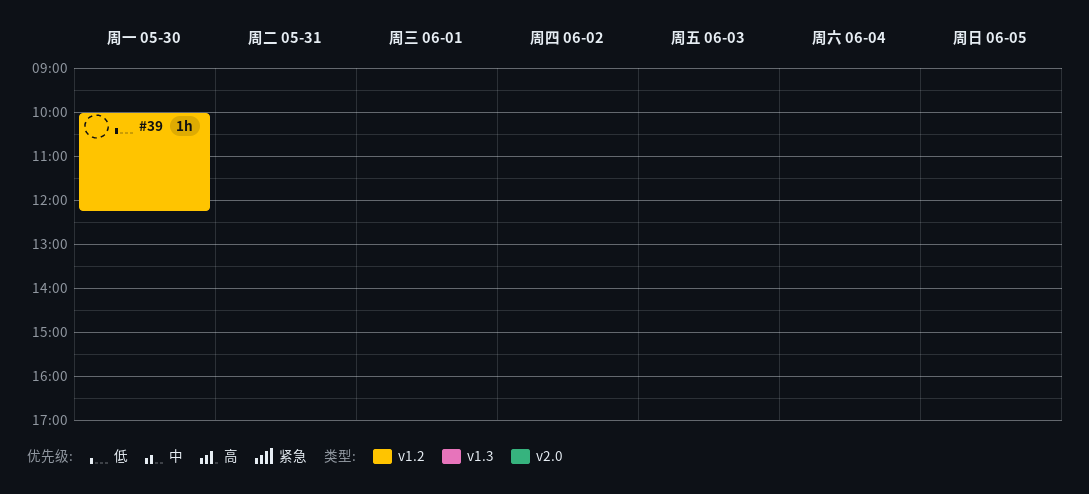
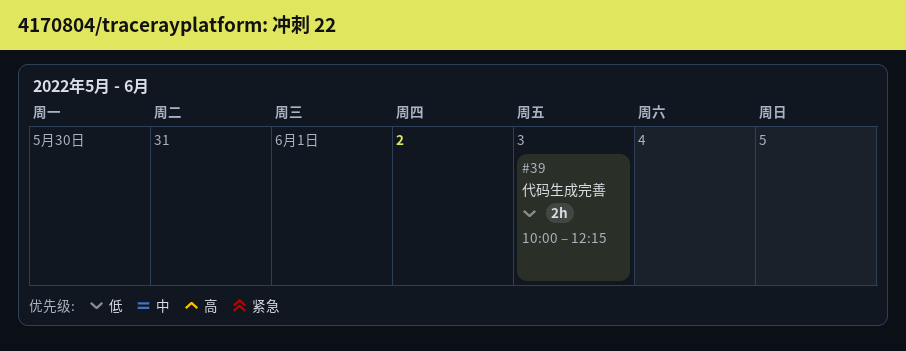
#39, estimate: 1h -> 2h
#39, day: May 30 -> Jun 3

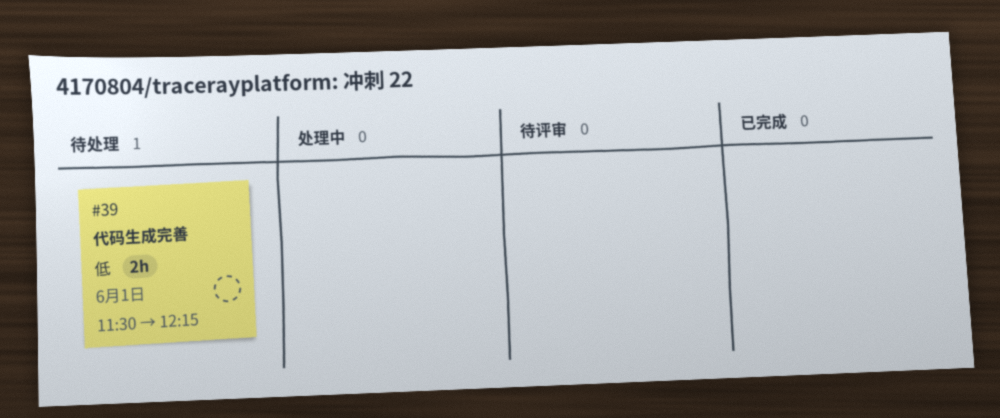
#39, day: Jun 3 -> Jun 1
#39, begins: 10:00 -> 11:30

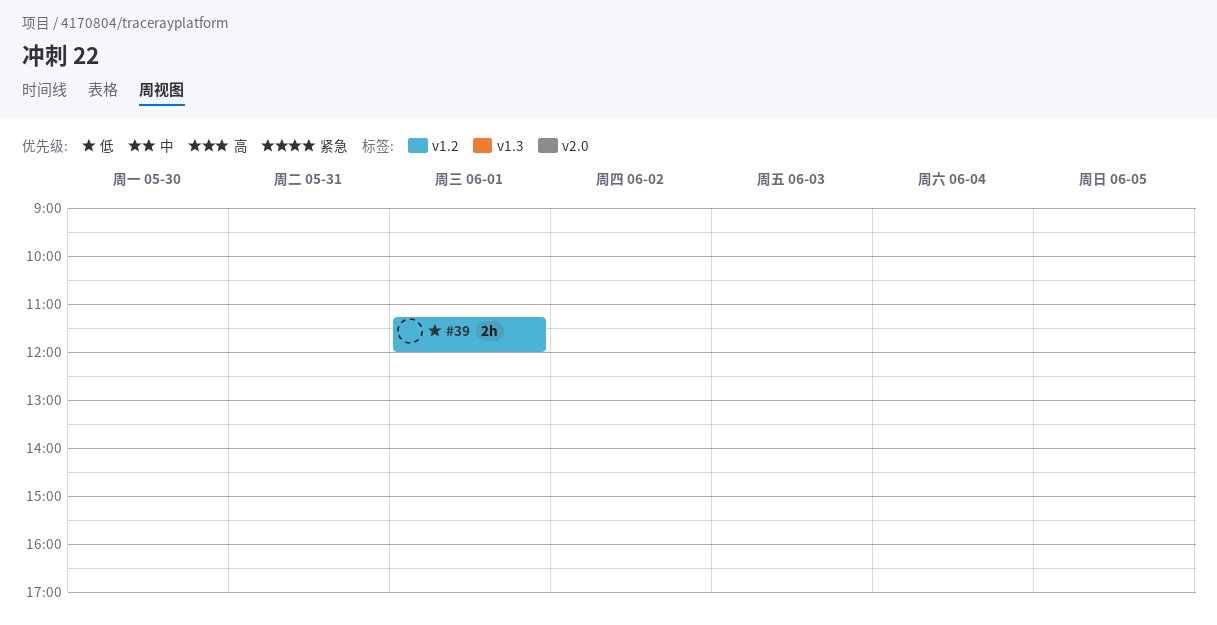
#39, begins: 11:30 -> 11:15
#39, ends: 12:15 -> 12:00

